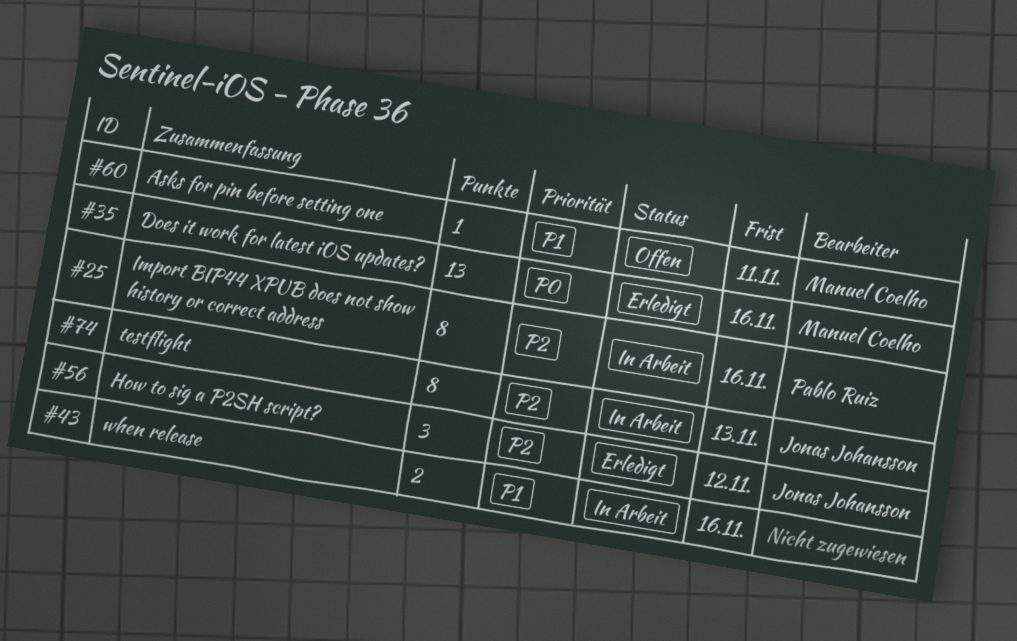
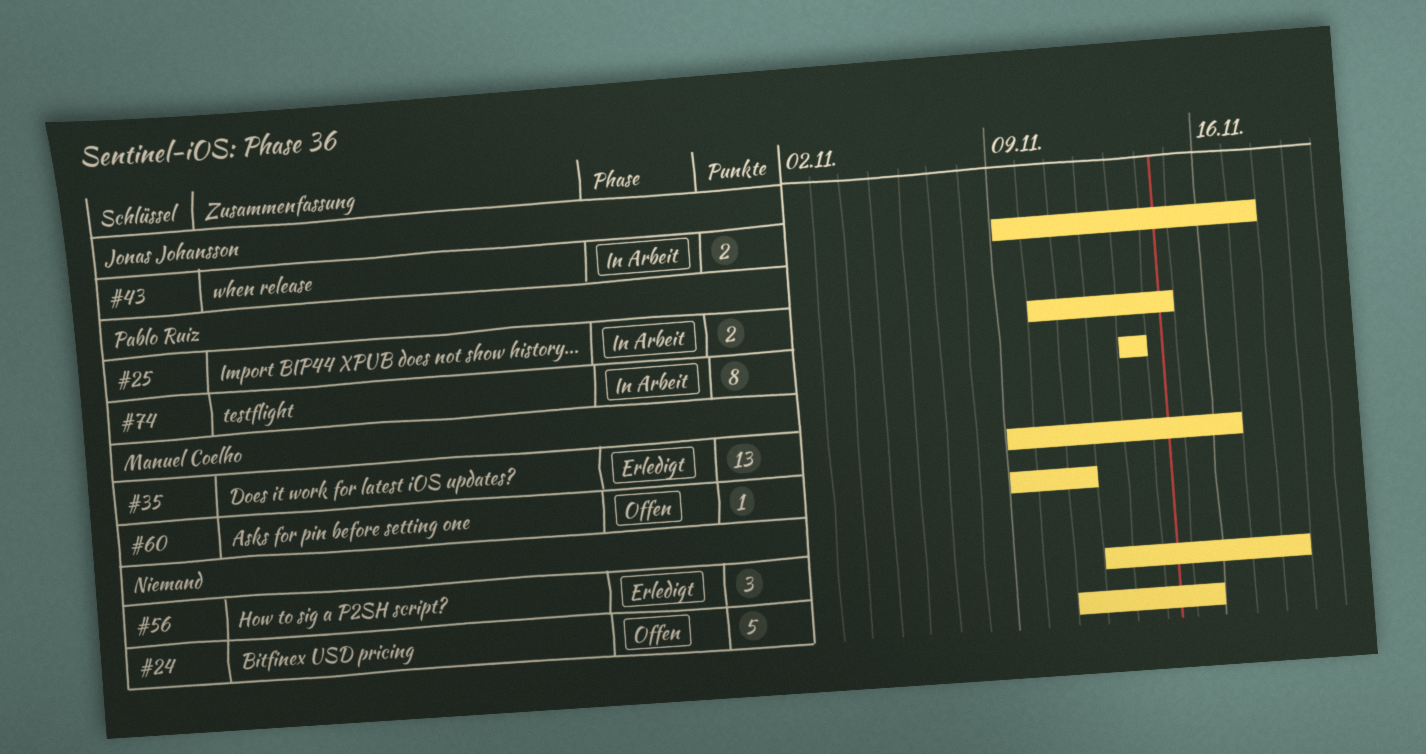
#24: none -> present
#25, estimate: 8 -> 2
#25, due: Nov 16 -> Nov 14
#43, owner: none -> Jonas Johansson
#43, due: Nov 16 -> Nov 17
#56, owner: Jonas Johansson -> none
#56, due: Nov 12 -> Nov 18
#74, owner: Jonas Johansson -> Pablo Ruiz

